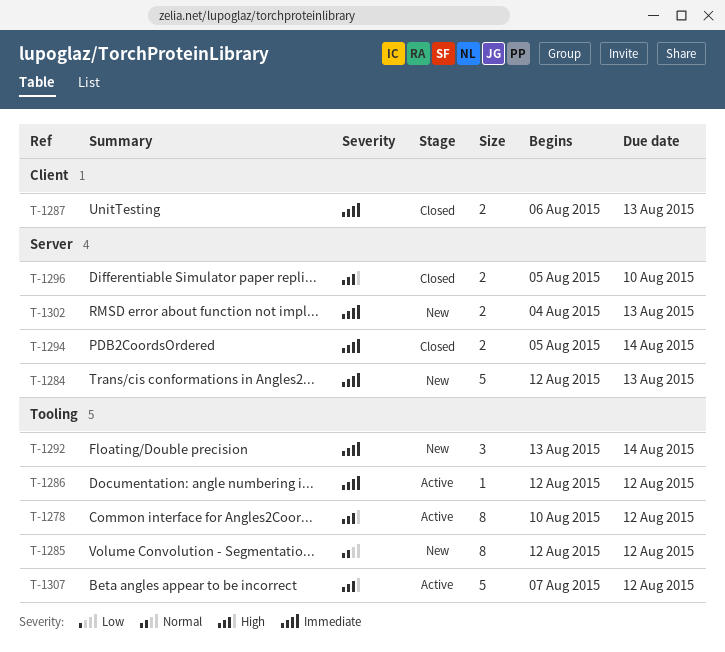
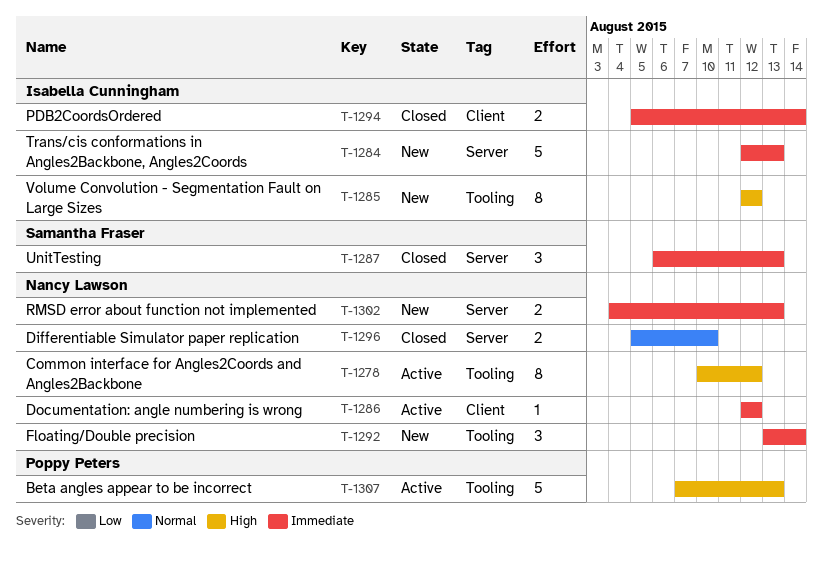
T-1285, priority: Normal -> High
T-1286, label: Tooling -> Client
T-1287, label: Client -> Server
T-1287, estimate: 2 -> 3
T-1294, label: Server -> Client
T-1296, priority: High -> Normal
T-1307, due: Aug 12 -> Aug 13

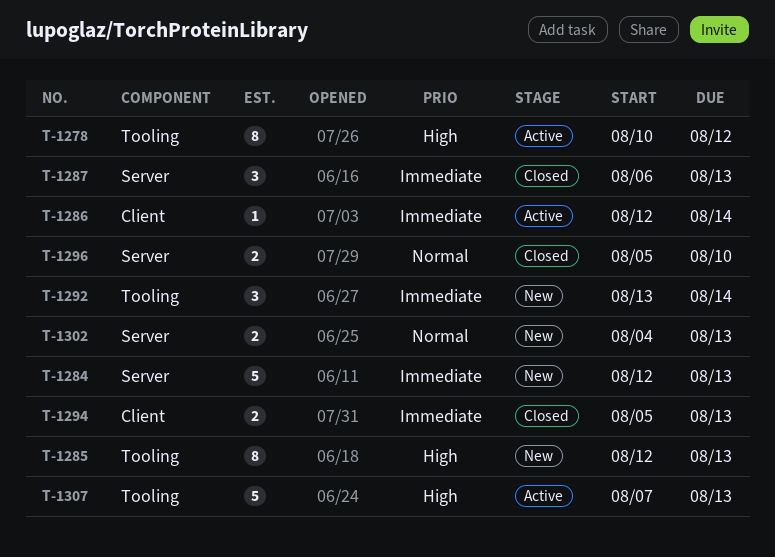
T-1285, due: Aug 12 -> Aug 13
T-1286, due: Aug 12 -> Aug 14
T-1294, due: Aug 14 -> Aug 13
T-1302, priority: Immediate -> Normal

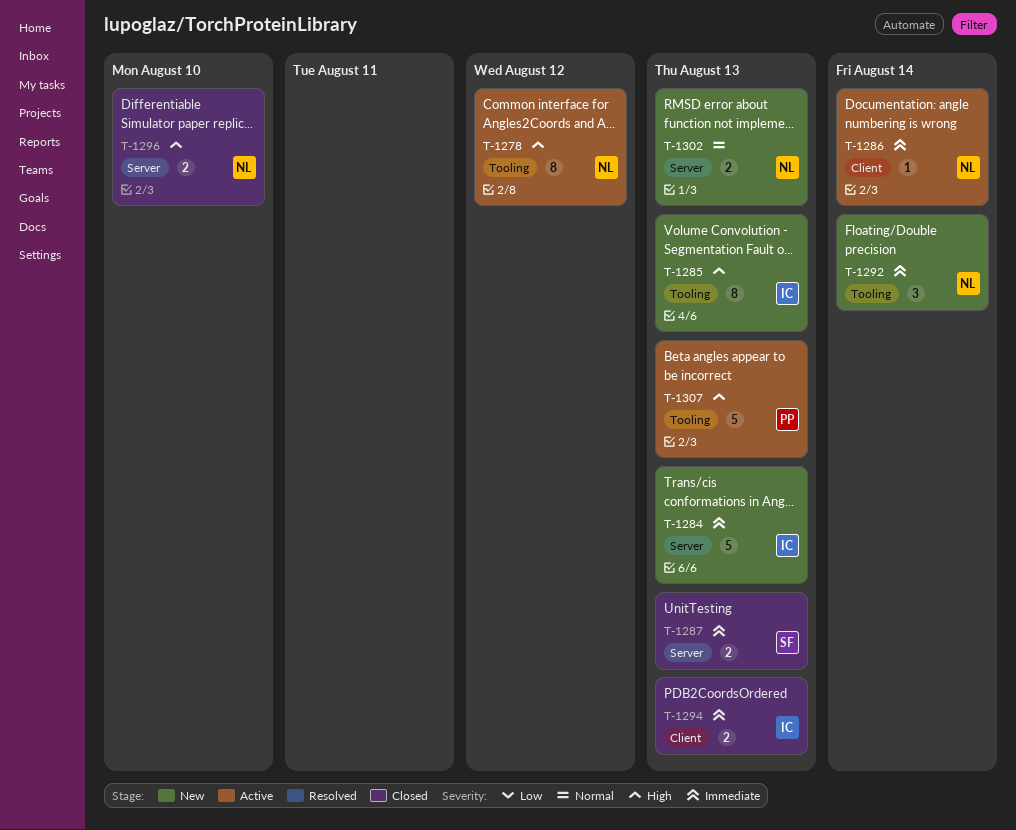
T-1287, estimate: 3 -> 2
T-1296, priority: Normal -> High

